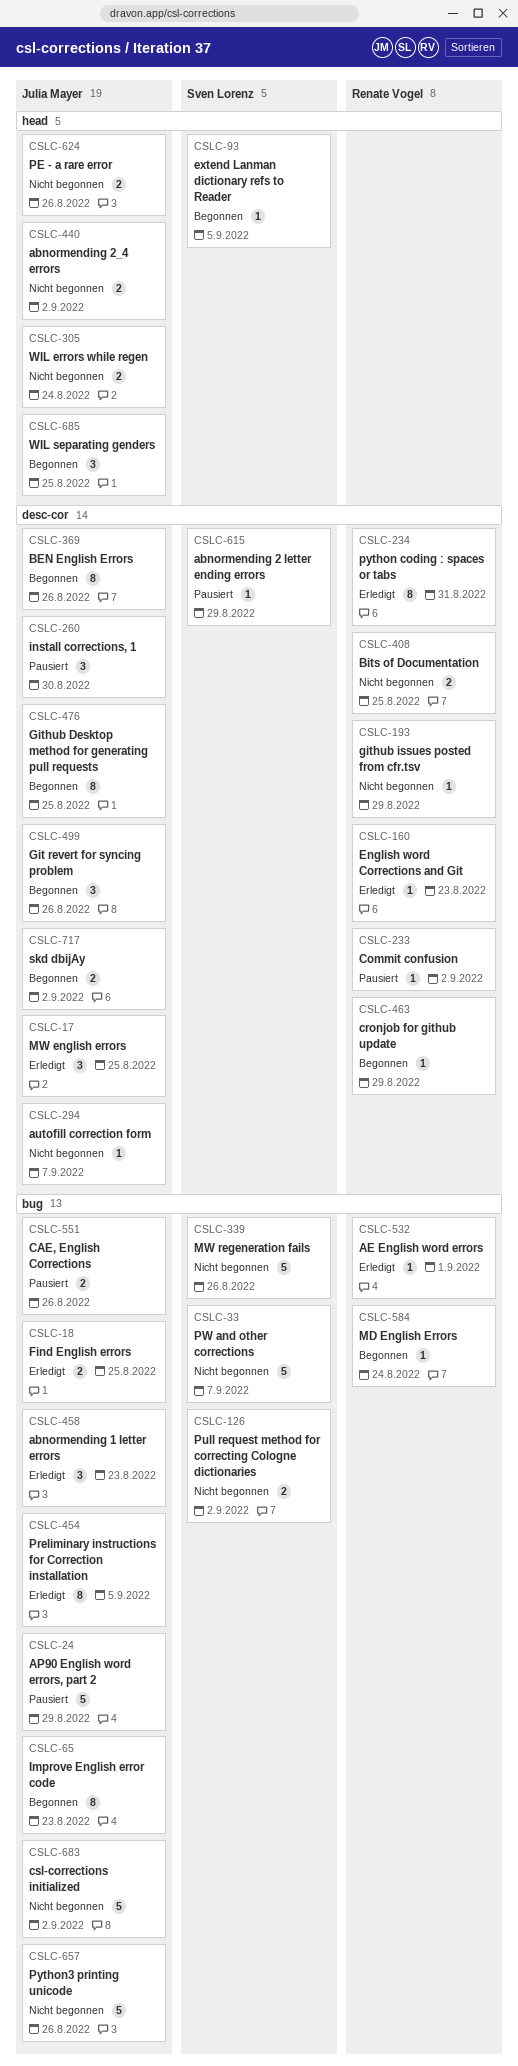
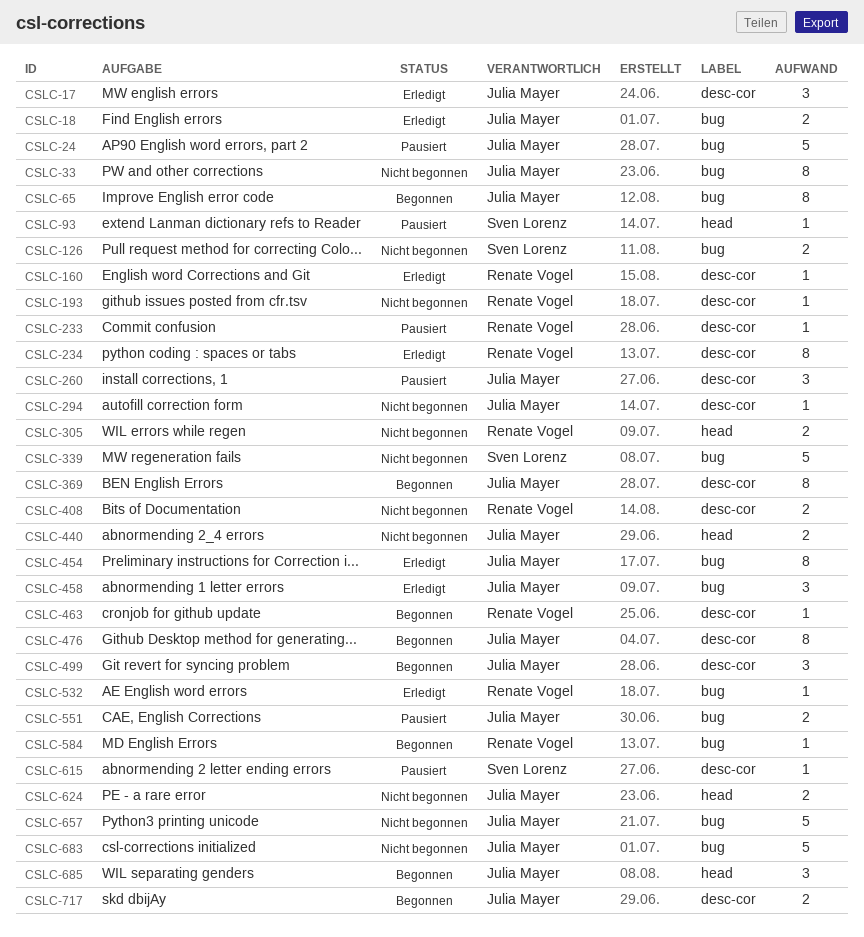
CSLC-33, owner: Sven Lorenz -> Julia Mayer
CSLC-33, estimate: 5 -> 8
CSLC-93, status: Begonnen -> Pausiert
CSLC-305, owner: Julia Mayer -> Renate Vogel

